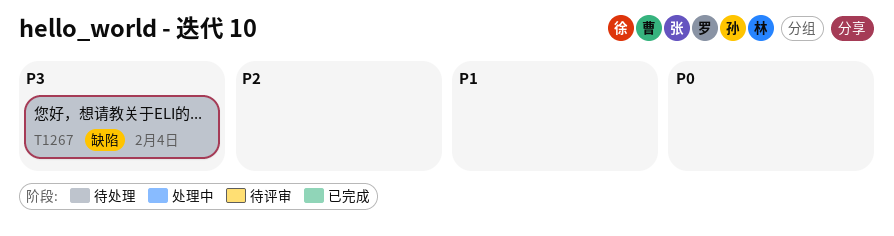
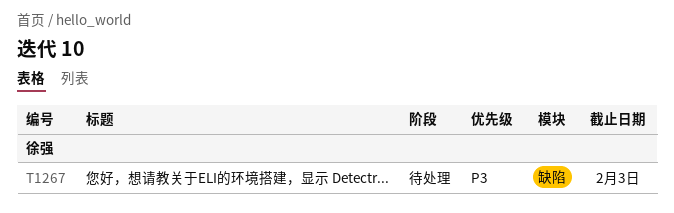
T1267, due: Feb 4 -> Feb 3

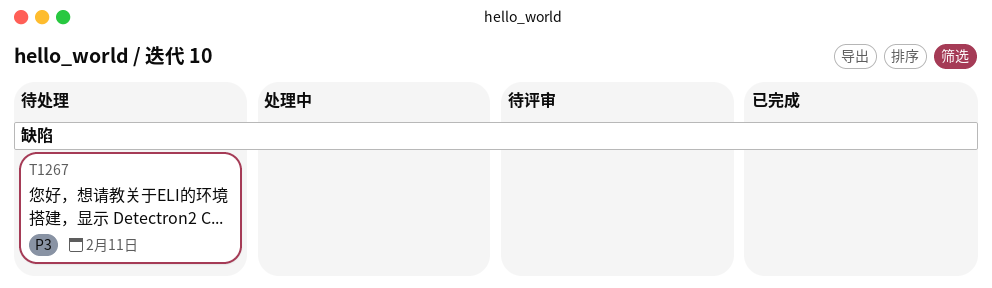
T1267, due: Feb 3 -> Feb 11

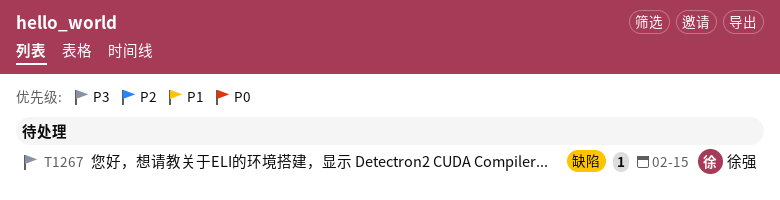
T1267, due: Feb 11 -> Feb 15

